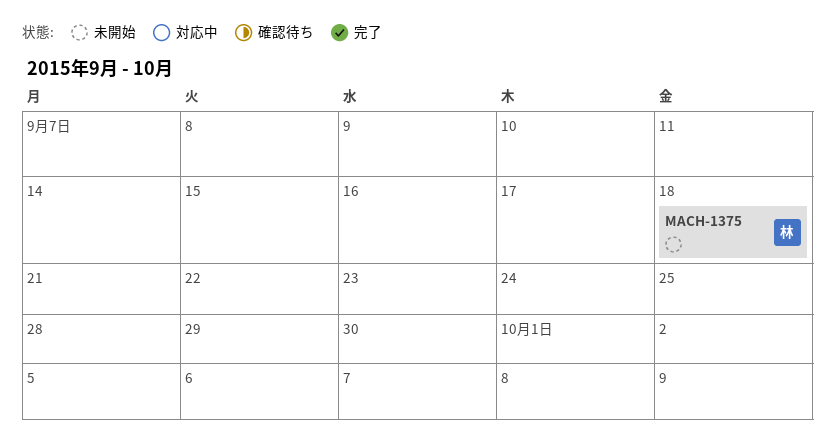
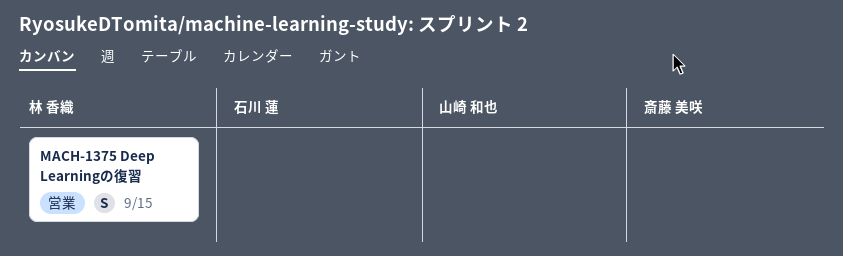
MACH-1375, due: Sep 18 -> Sep 15

